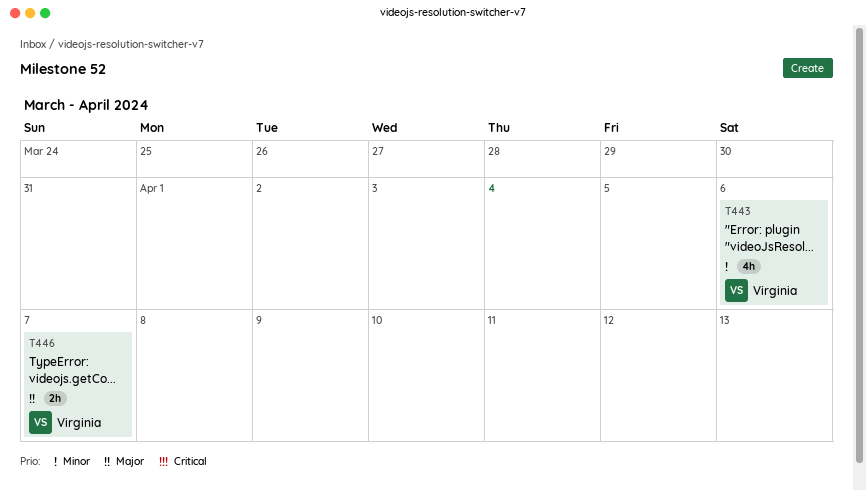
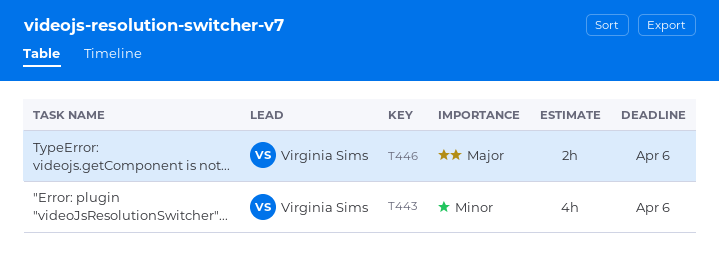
T446, due: Apr 7 -> Apr 6

